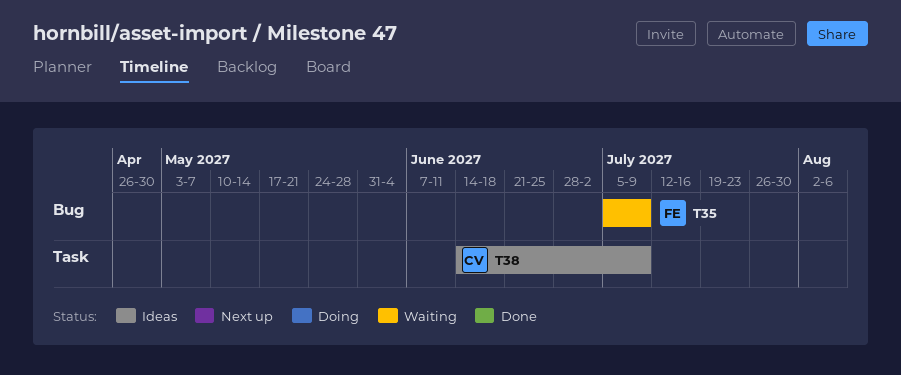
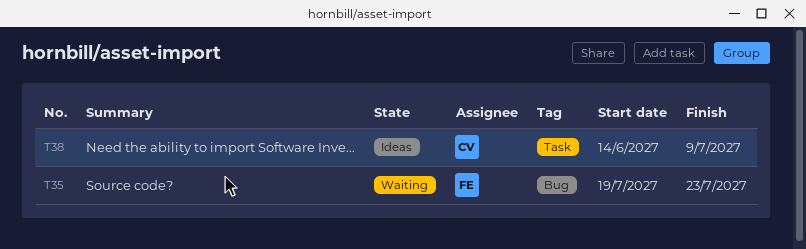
T35, start: Jul 5 -> Jul 19
T35, due: Jul 9 -> Jul 23

